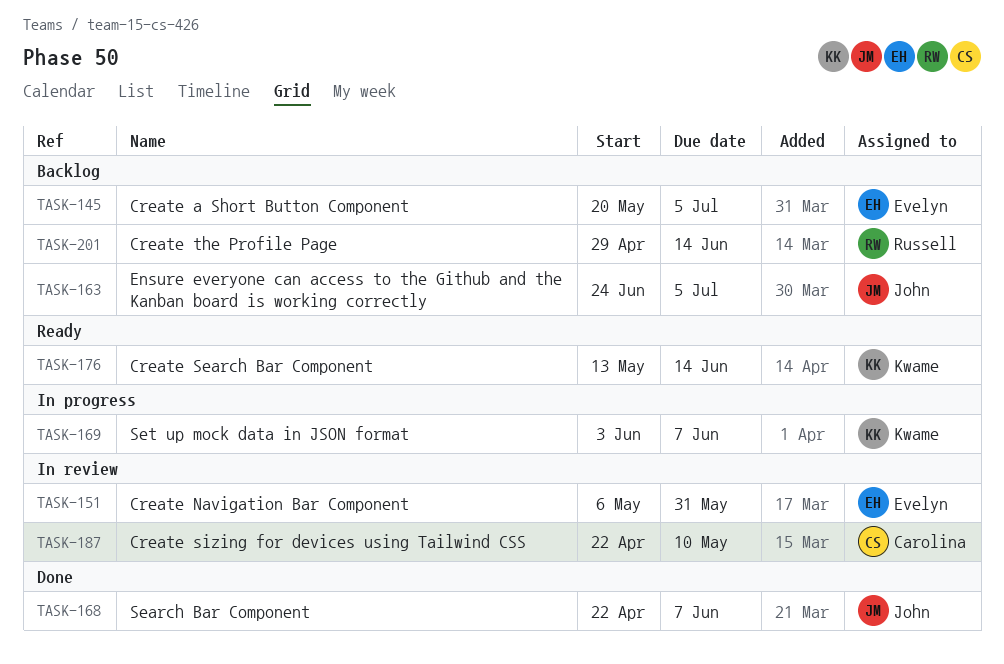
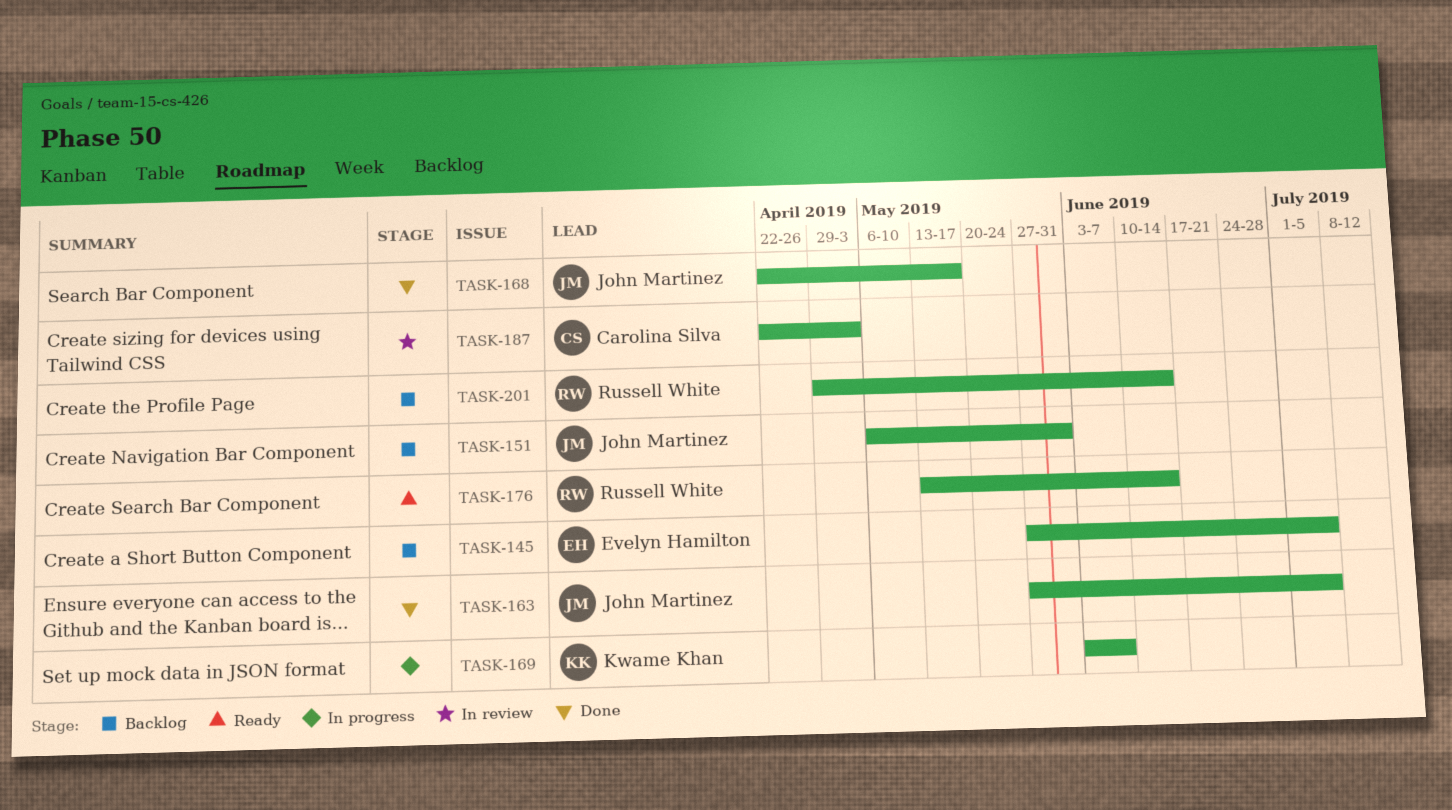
TASK-145, start: May 20 -> May 27
TASK-151, status: In review -> Backlog
TASK-151, owner: Evelyn Hamilton -> John Martinez
TASK-163, status: Backlog -> Done
TASK-163, start: Jun 24 -> May 27
TASK-168, due: Jun 7 -> May 17
TASK-176, owner: Kwame Khan -> Russell White
TASK-187, due: May 10 -> May 3

